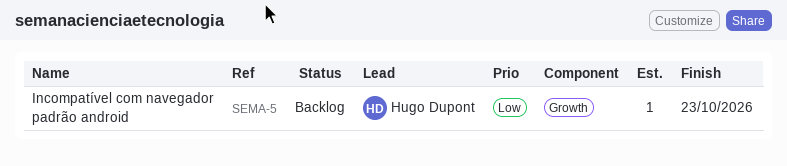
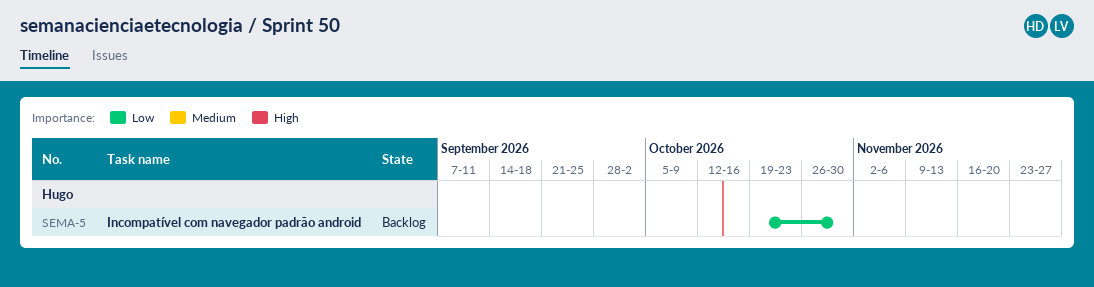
SEMA-5, due: Oct 23 -> Oct 30

